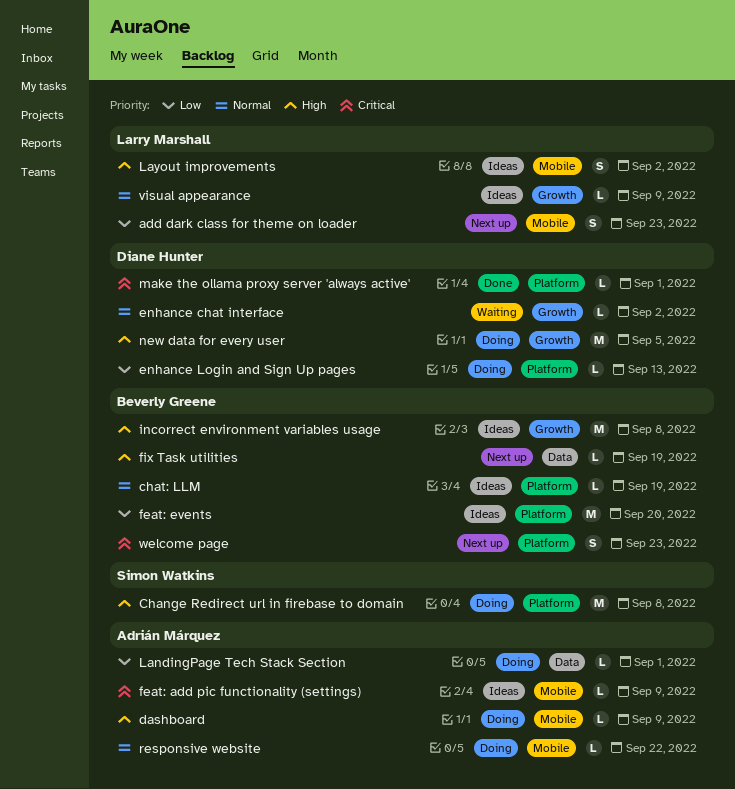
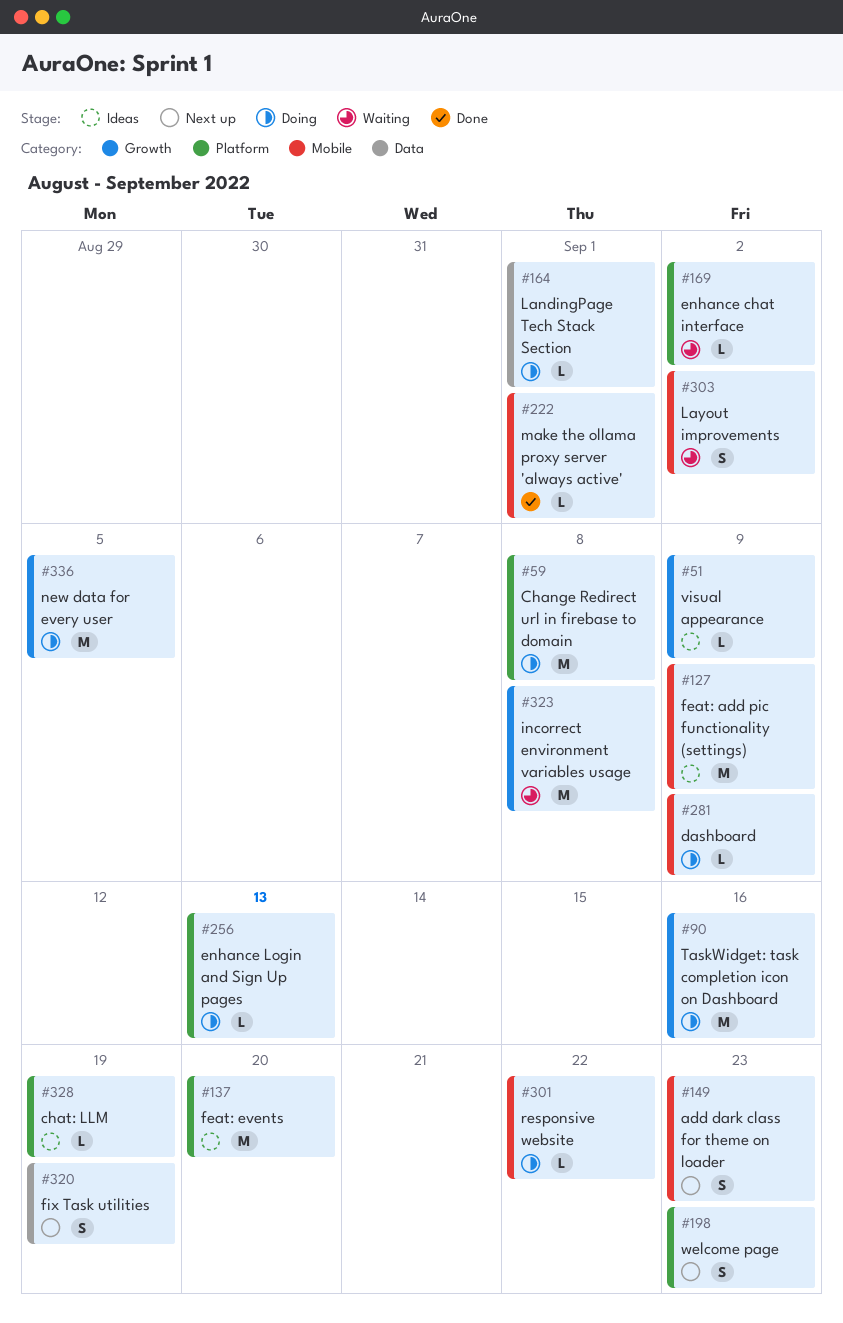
enhance chat interface, label: Growth -> Platform
feat: add pic functionality (settings), estimate: L -> M
fix Task utilities, estimate: L -> S
incorrect environment variables usage, status: Ideas -> Waiting
Layout improvements, status: Ideas -> Waiting
make the ollama proxy server 'always active', label: Platform -> Mobile
TaskWidget: task completion icon on Dashboard: none -> present

